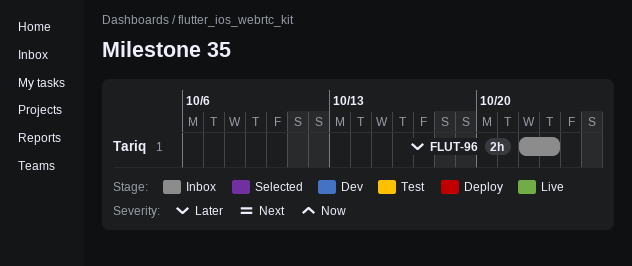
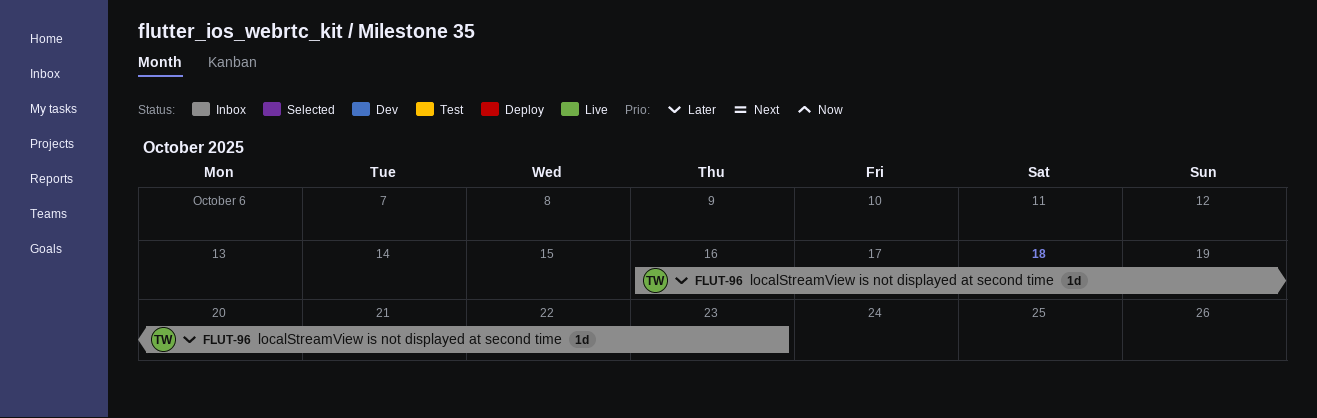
FLUT-96, estimate: 2h -> 1d
FLUT-96, start: Oct 22 -> Oct 16

